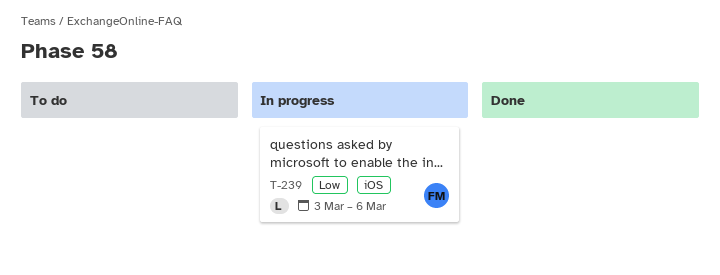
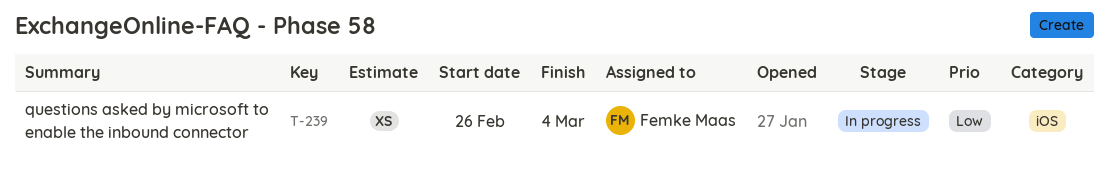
T-239, estimate: L -> XS
T-239, start: Mar 3 -> Feb 26
T-239, due: Mar 6 -> Mar 4

